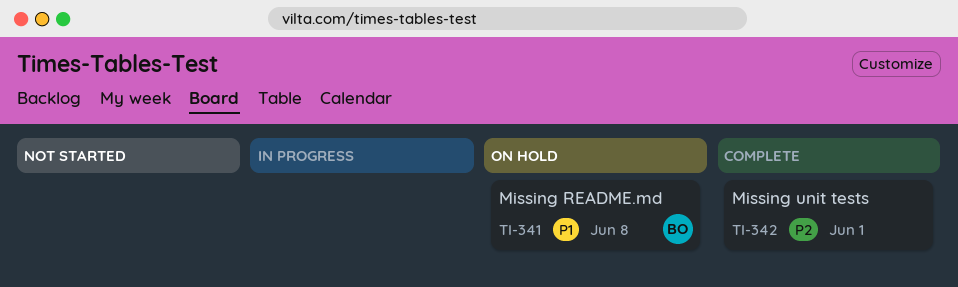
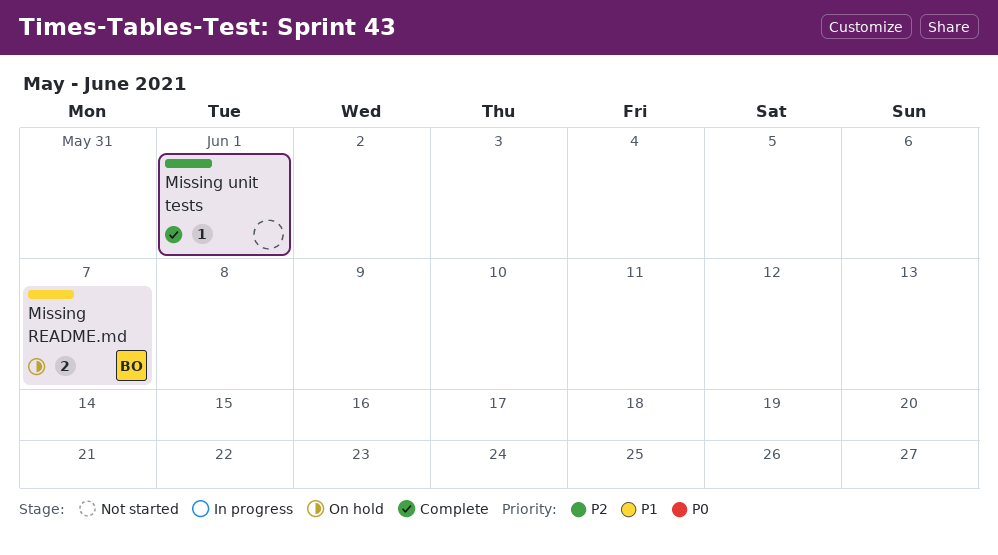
Missing README.md, due: Jun 8 -> Jun 7

